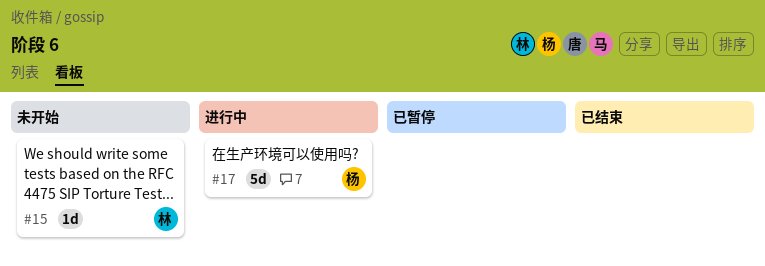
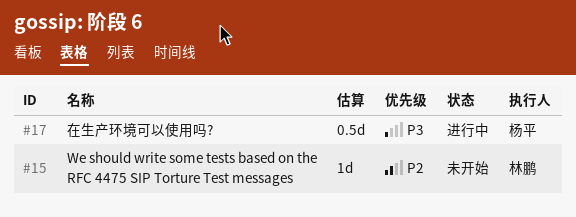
#17, estimate: 5d -> 0.5d

